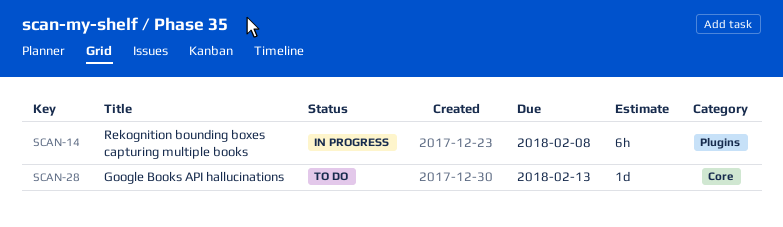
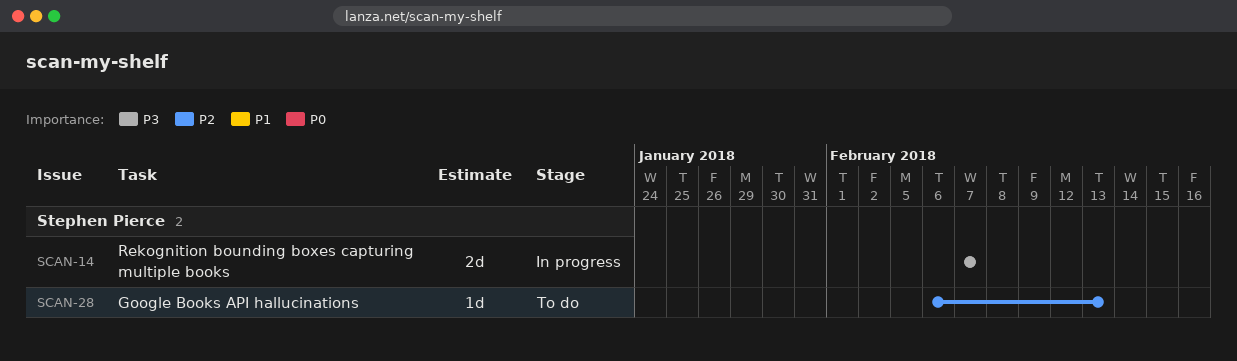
SCAN-14, estimate: 6h -> 2d
SCAN-14, due: Feb 8 -> Feb 7

